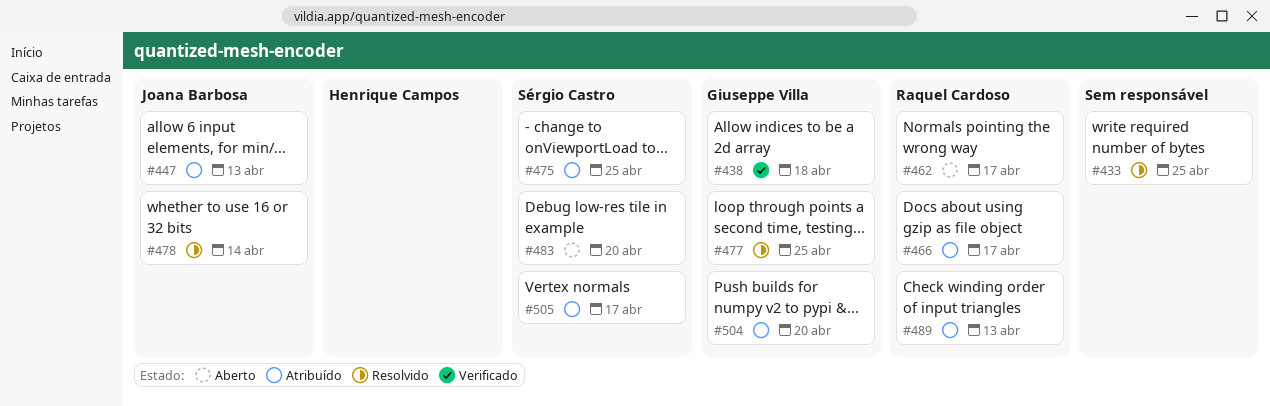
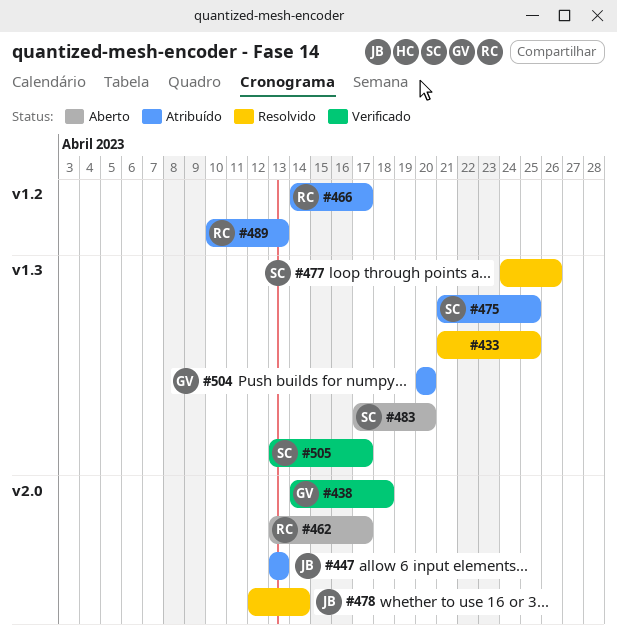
#477, owner: Giuseppe Villa -> Sérgio Castro
#477, due: Apr 25 -> Apr 26
#505, status: Atribuído -> Verificado

